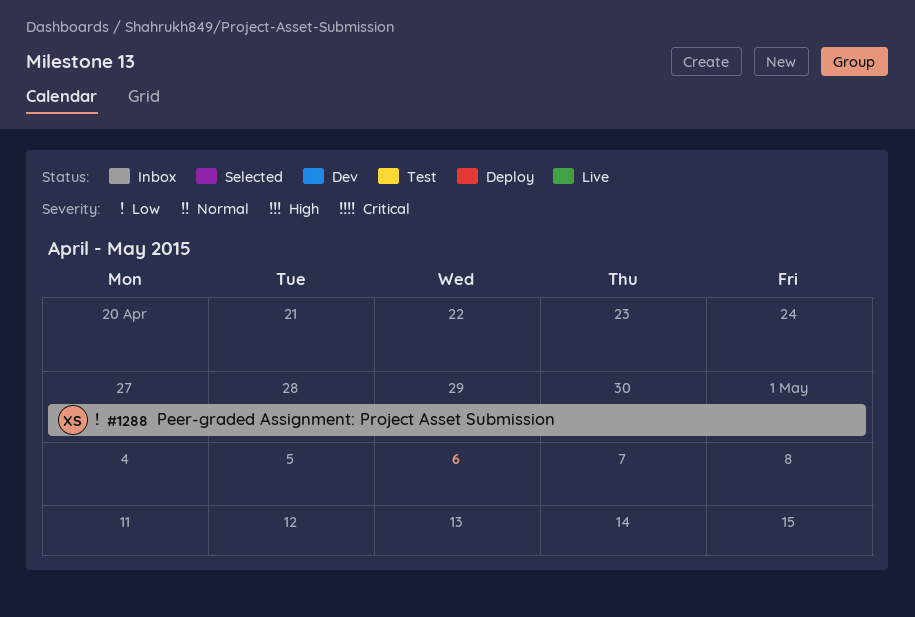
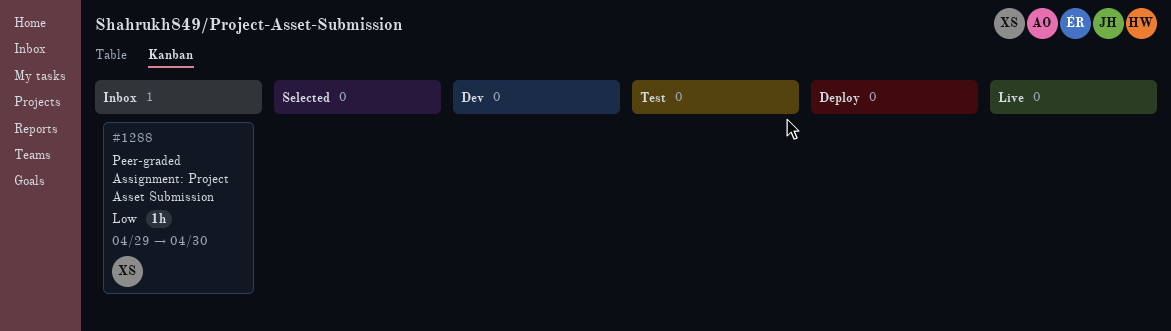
#1288, start: Apr 27 -> Apr 29
#1288, due: May 1 -> Apr 30

